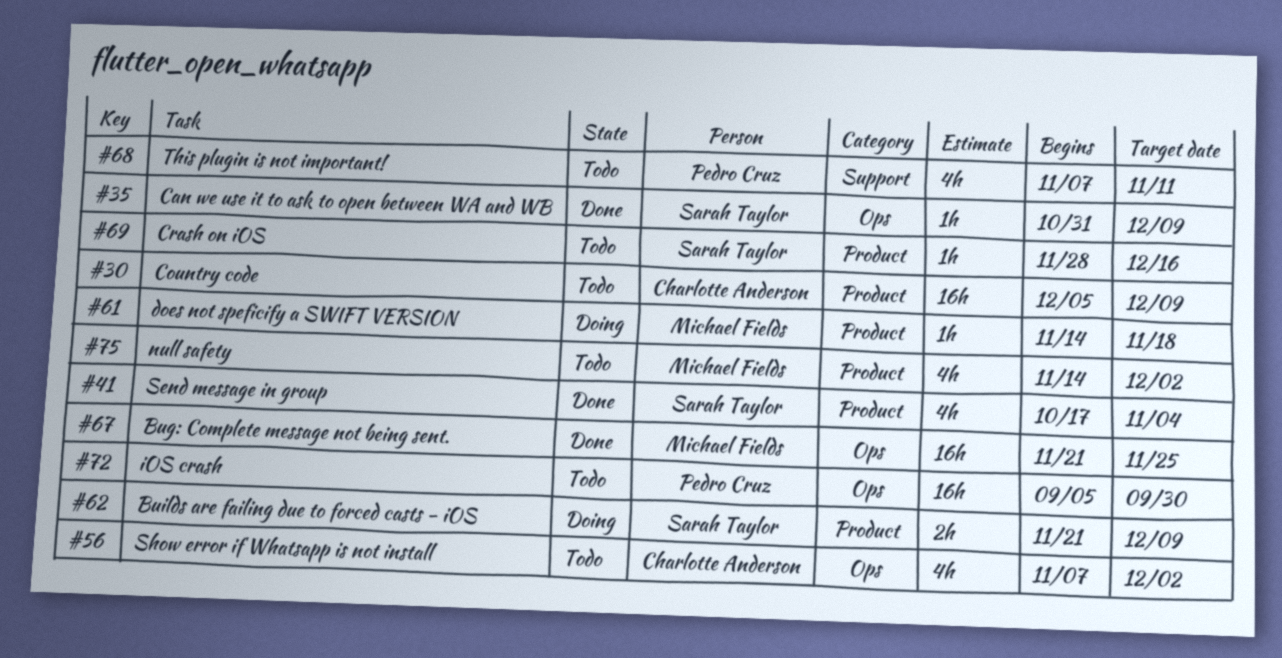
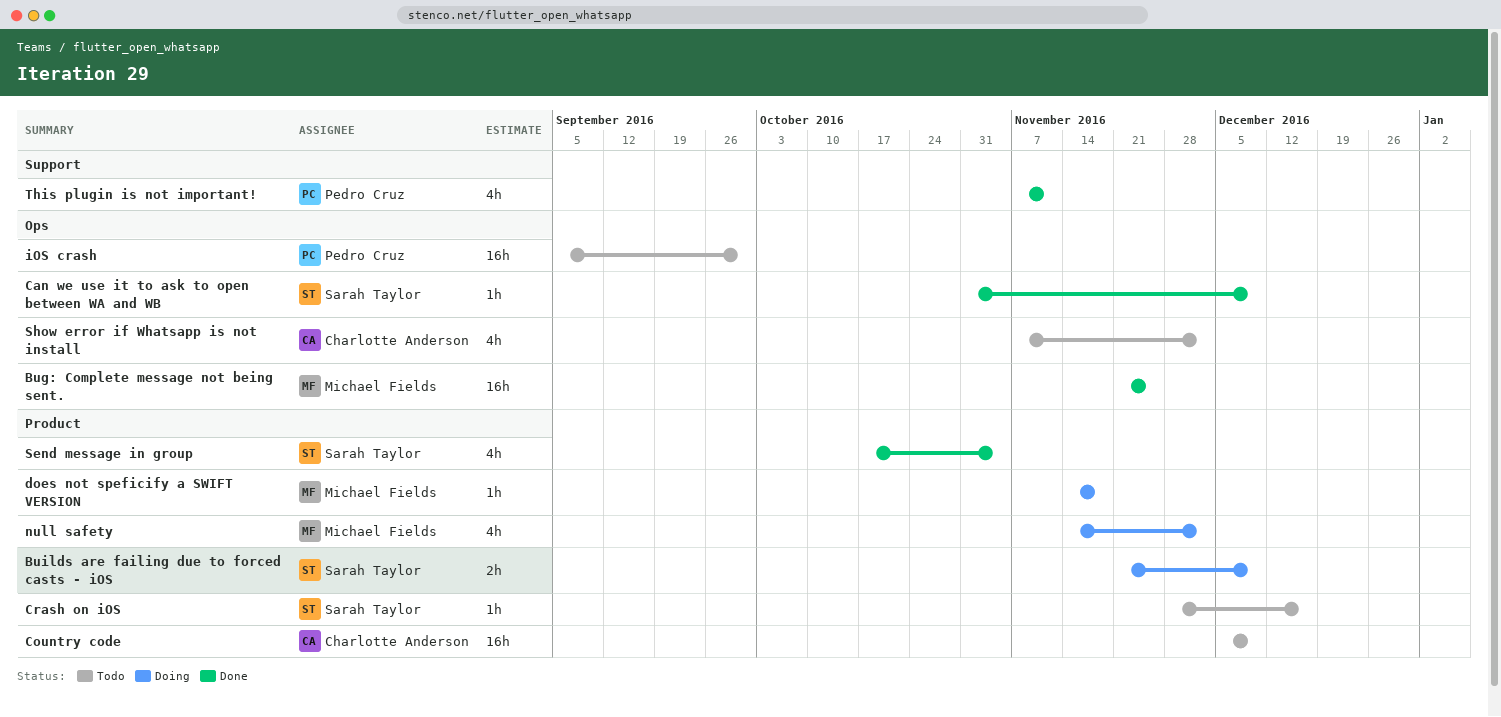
null safety, status: Todo -> Doing
This plugin is not important!, status: Todo -> Done

